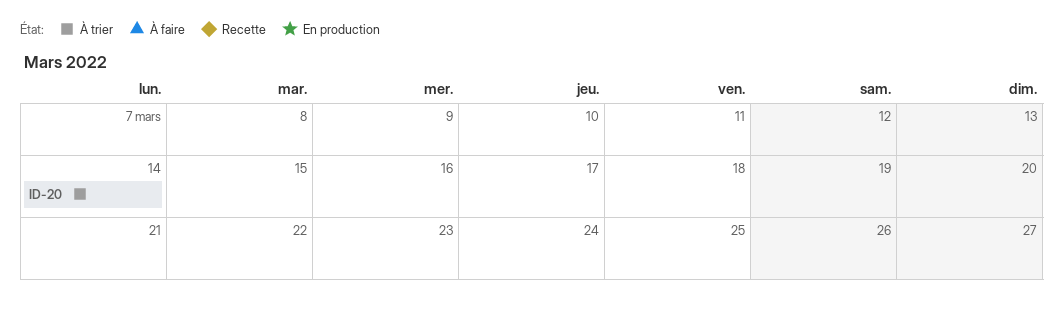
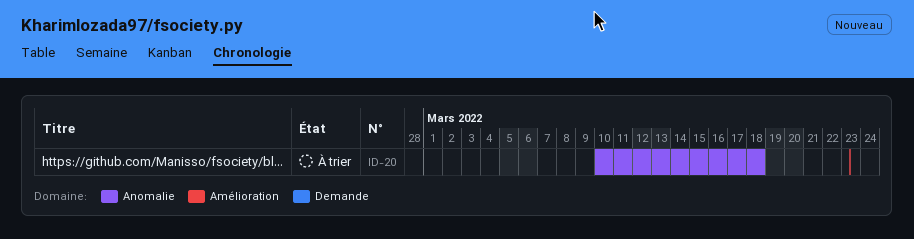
ID-20, due: Mar 14 -> Mar 18

